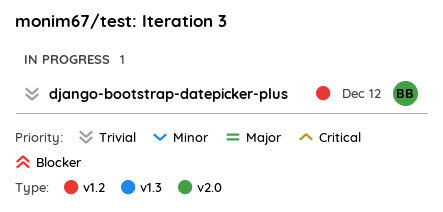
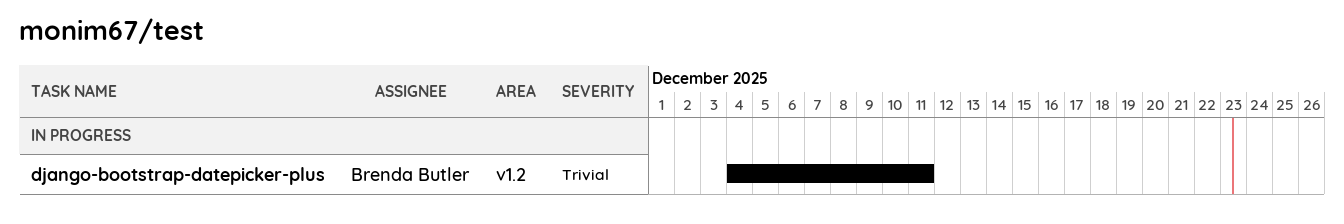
django-bootstrap-datepicker-plus, due: Dec 12 -> Dec 11

